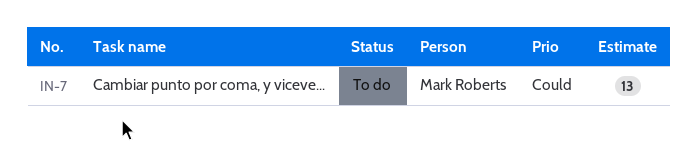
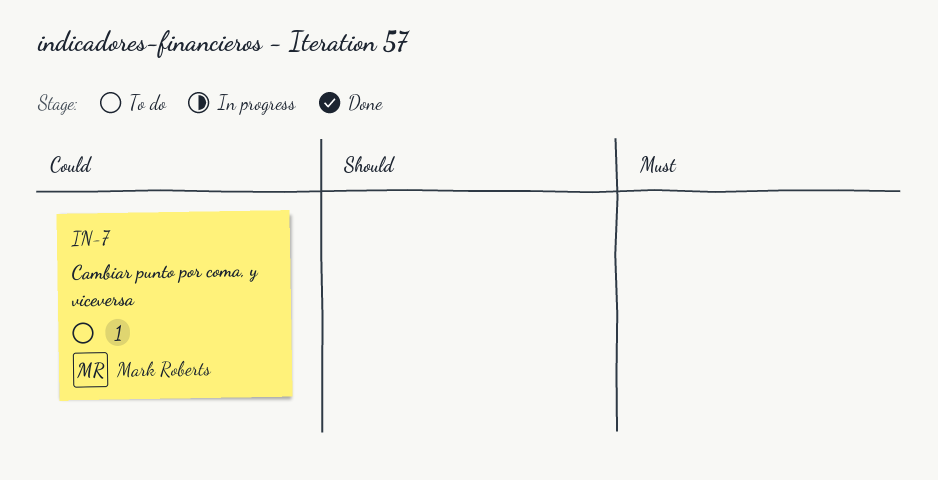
IN-7, estimate: 13 -> 1

